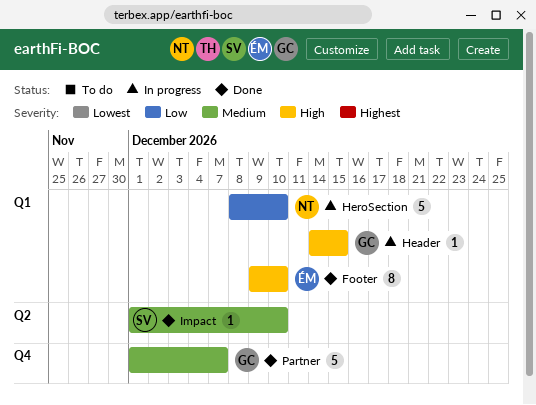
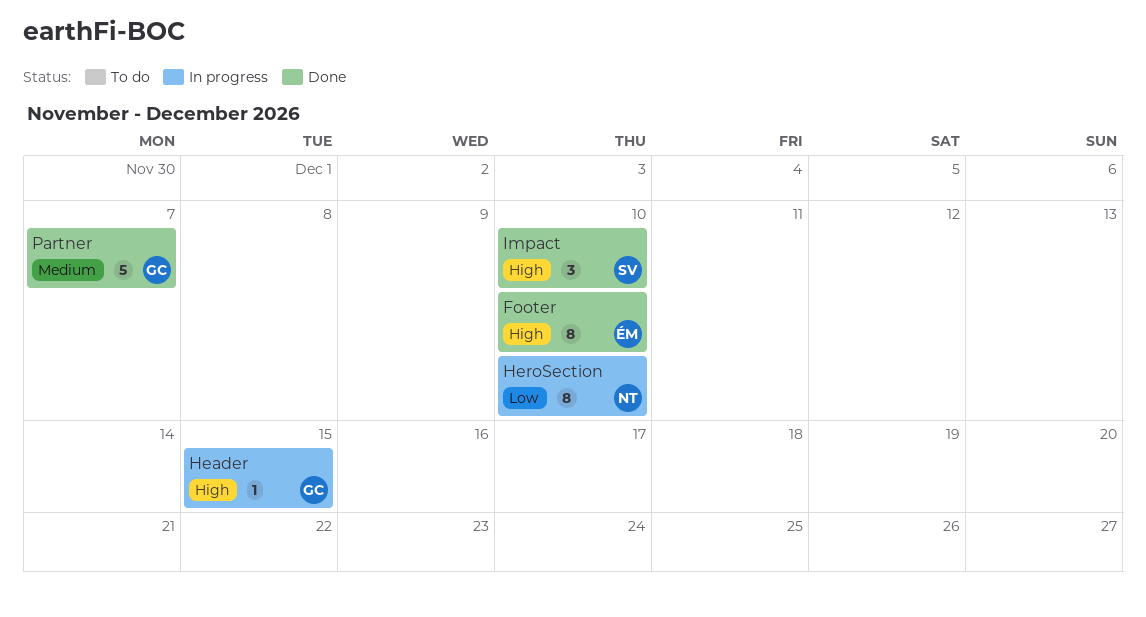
HeroSection, estimate: 5 -> 8
Impact, priority: Medium -> High
Impact, estimate: 1 -> 3

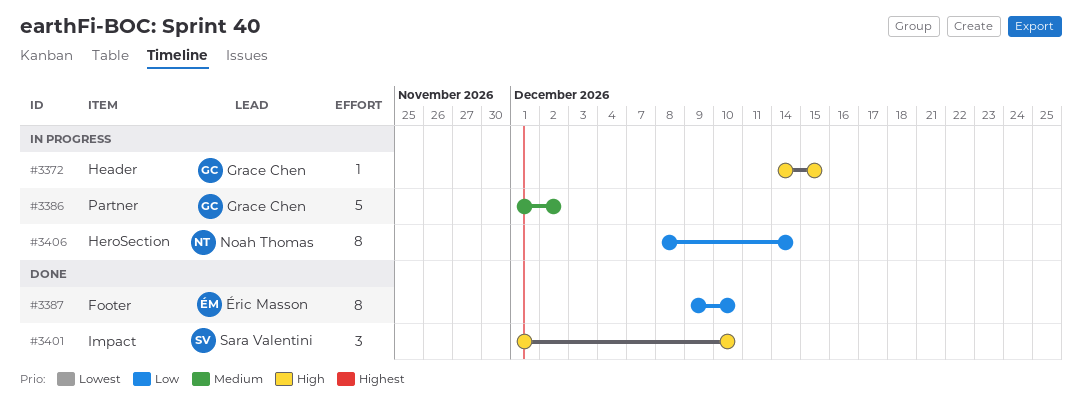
Footer, priority: High -> Low
HeroSection, due: Dec 10 -> Dec 14
Partner, status: Done -> In progress
Partner, due: Dec 7 -> Dec 2

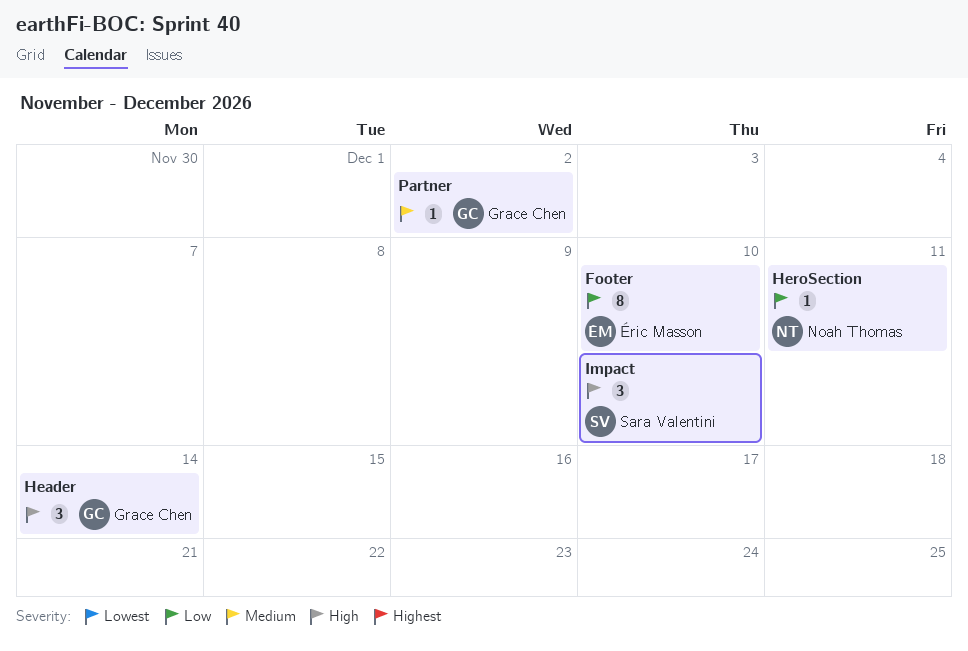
Header, estimate: 1 -> 3
Header, due: Dec 15 -> Dec 14
HeroSection, estimate: 8 -> 1
HeroSection, due: Dec 14 -> Dec 11
Partner, estimate: 5 -> 1

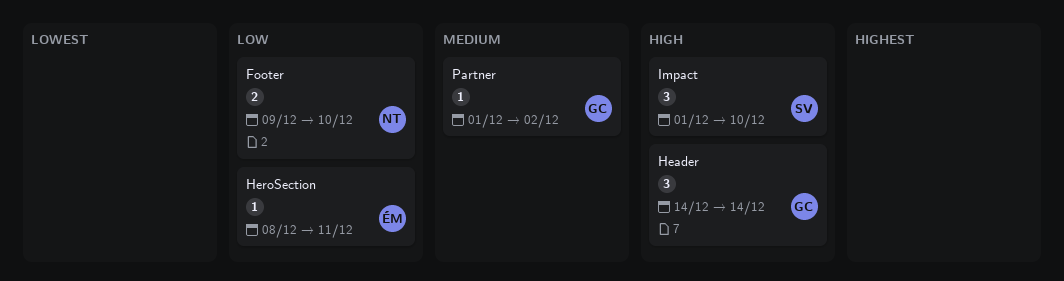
Footer, owner: Éric Masson -> Noah Thomas
Footer, estimate: 8 -> 2
HeroSection, owner: Noah Thomas -> Éric Masson

